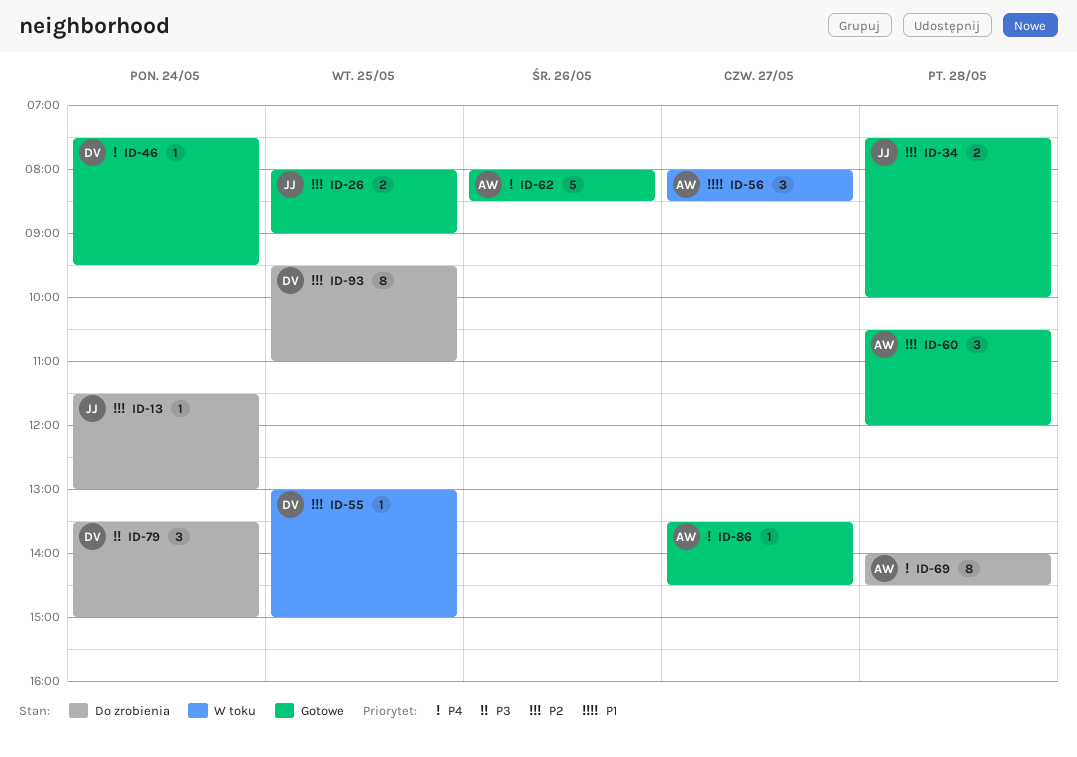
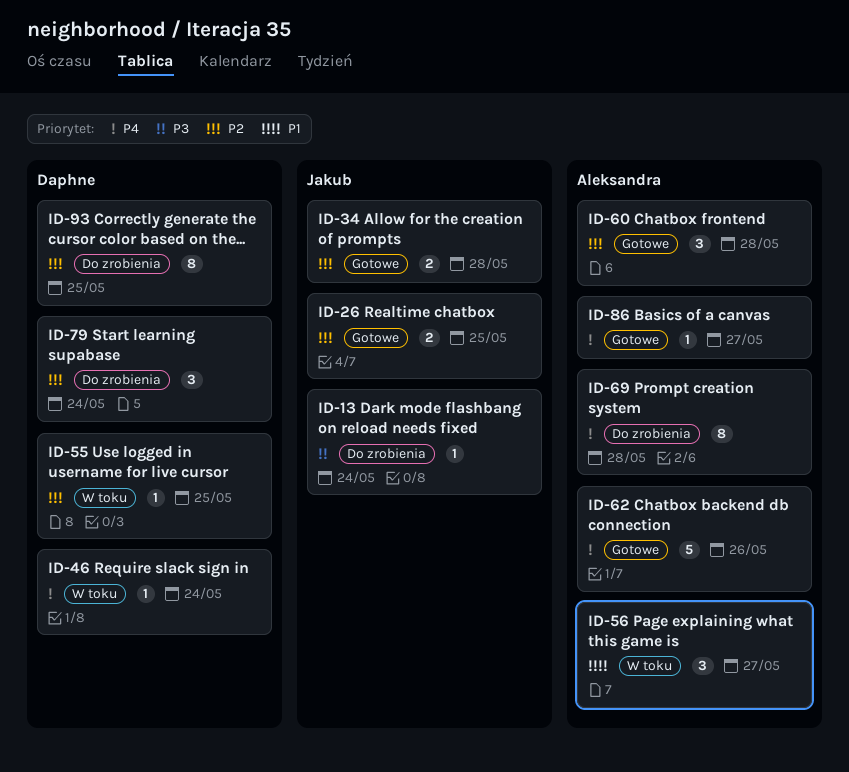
ID-13, priority: P2 -> P3
ID-46, status: Gotowe -> W toku
ID-79, priority: P3 -> P2

